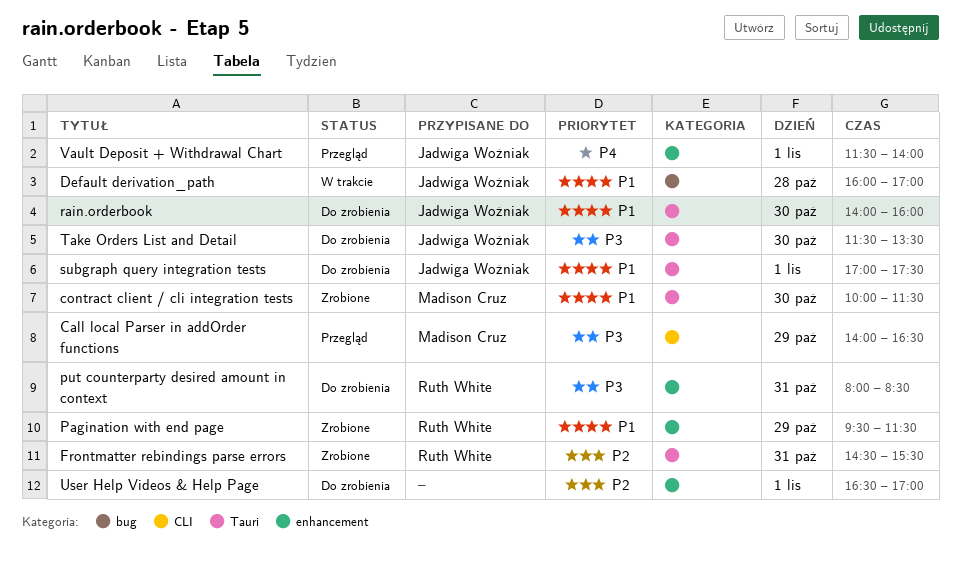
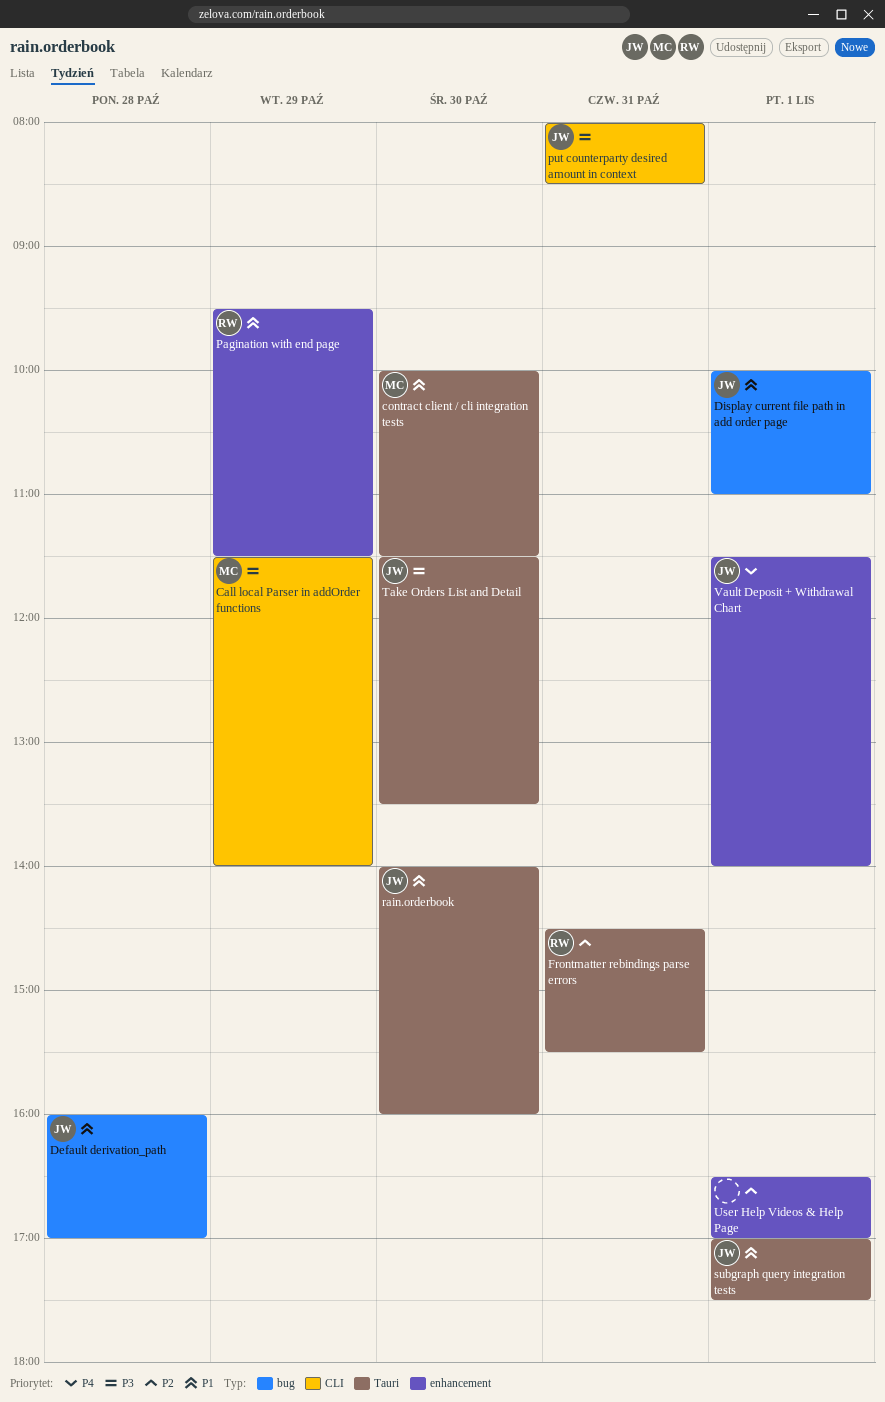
Call local Parser in addOrder functions, begins: 14:00 -> 11:30
Call local Parser in addOrder functions, ends: 16:30 -> 14:00
Display current file path in add order page: none -> present
put counterparty desired amount in context, owner: Ruth White -> Jadwiga Woźniak
put counterparty desired amount in context, label: enhancement -> CLI

